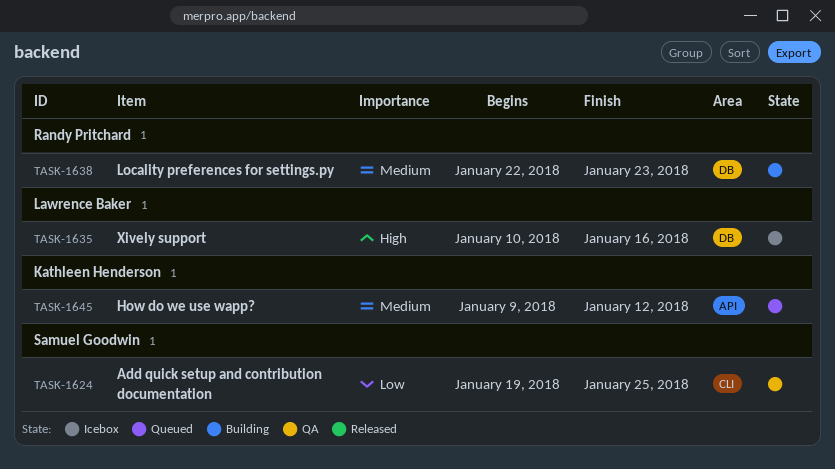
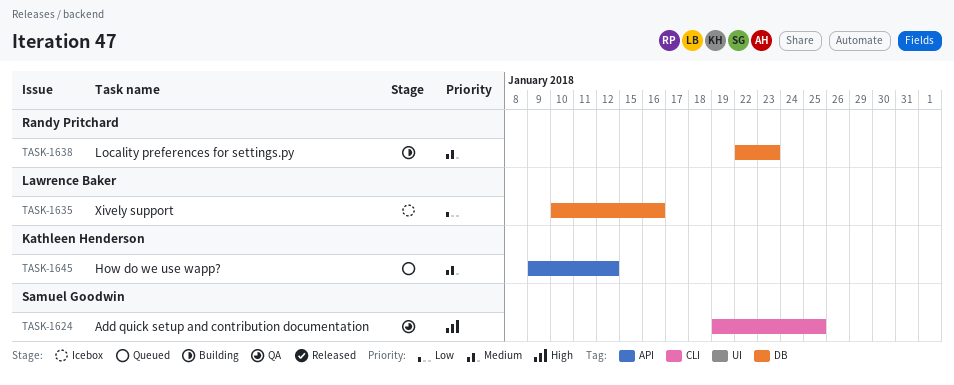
TASK-1624, priority: Low -> High
TASK-1635, priority: High -> Low

